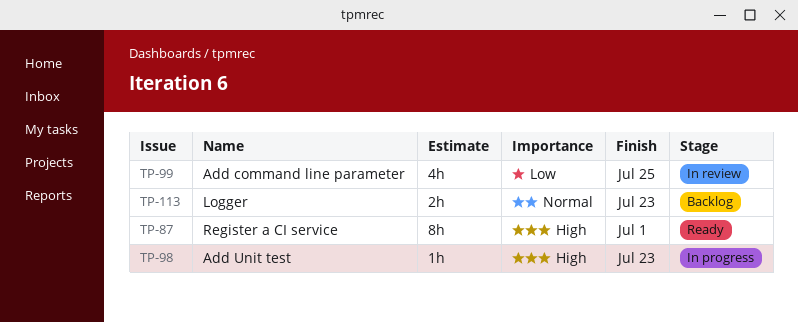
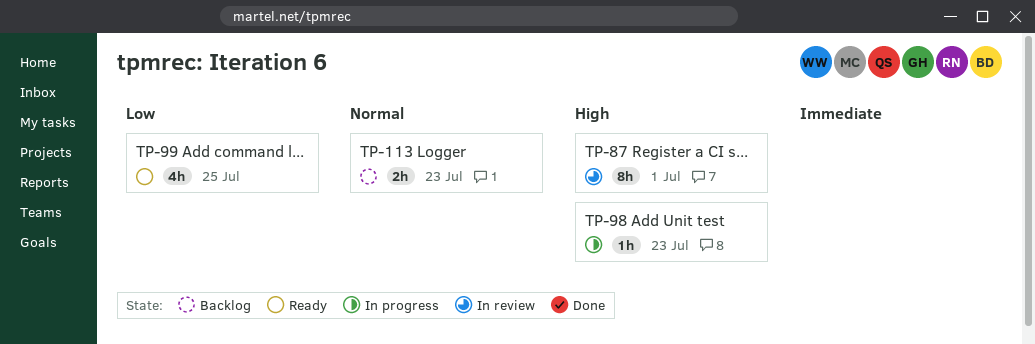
TP-87, status: Ready -> In review
TP-99, status: In review -> Ready

